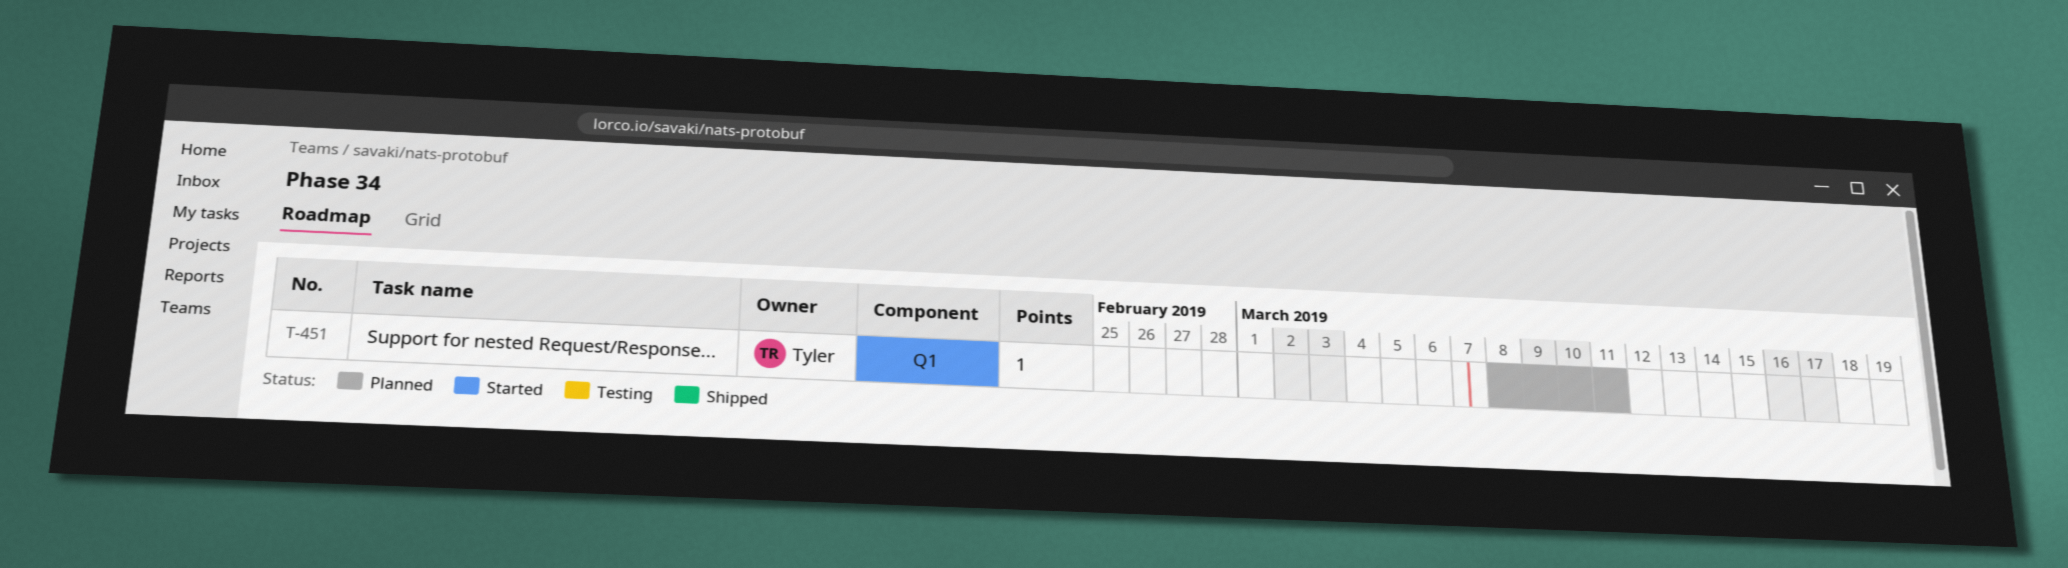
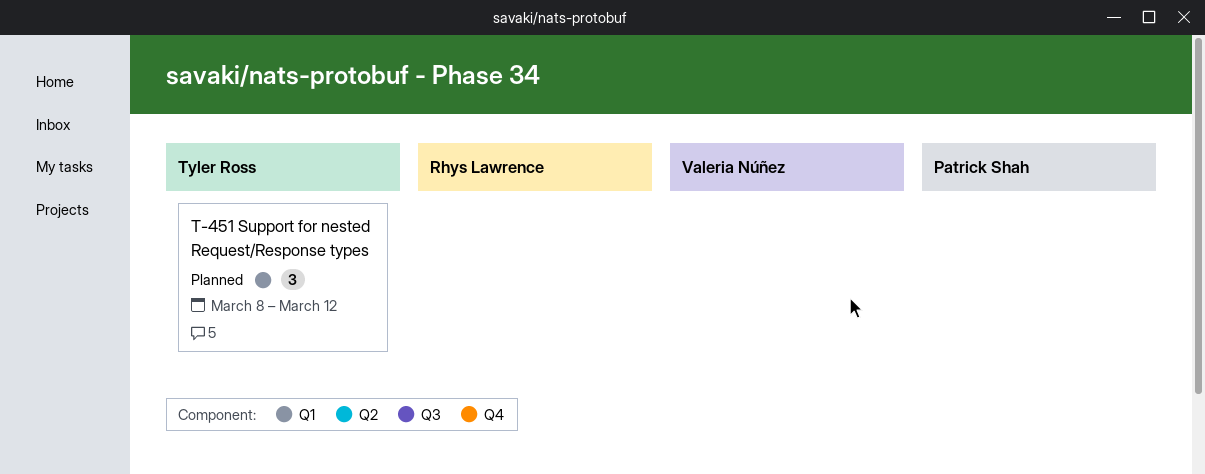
T-451, estimate: 1 -> 3
T-451, due: Mar 11 -> Mar 12

